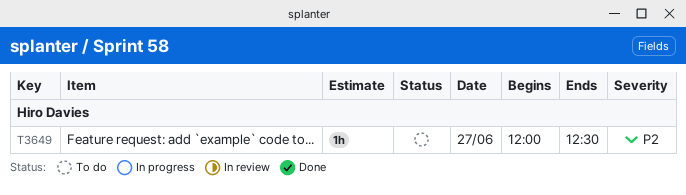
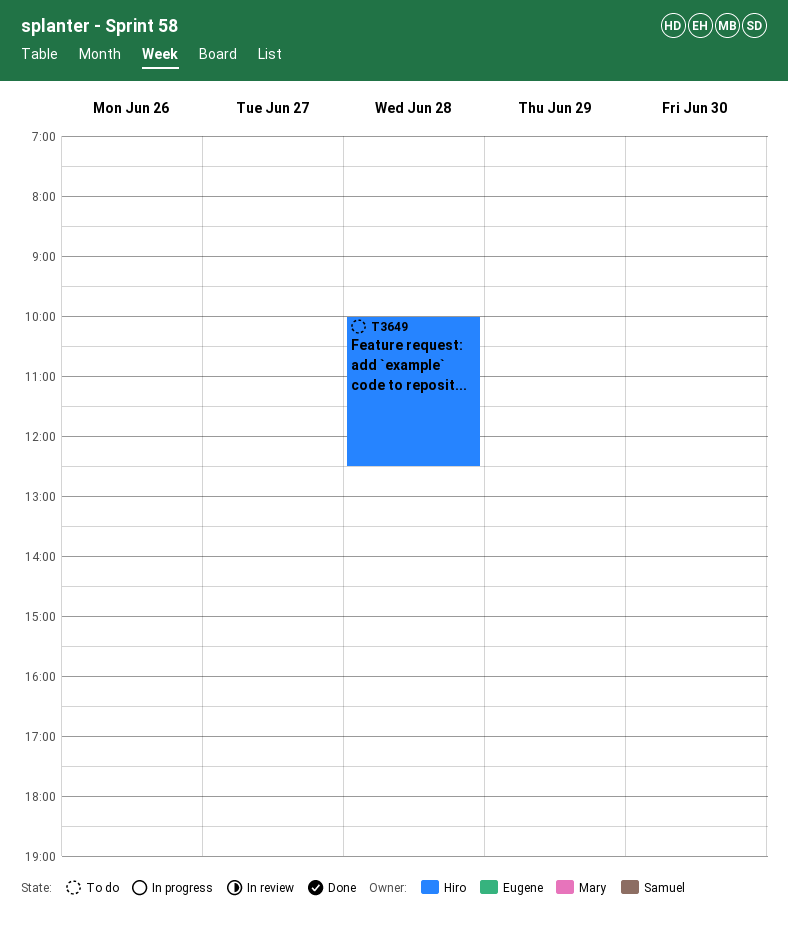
T3649, day: Jun 27 -> Jun 28
T3649, begins: 12:00 -> 10:00

